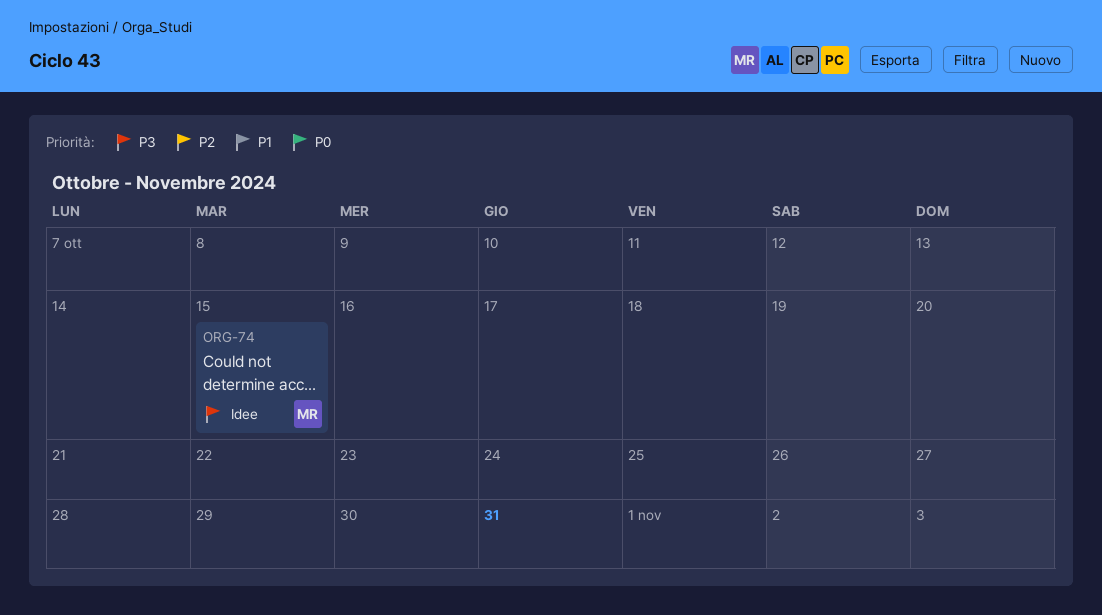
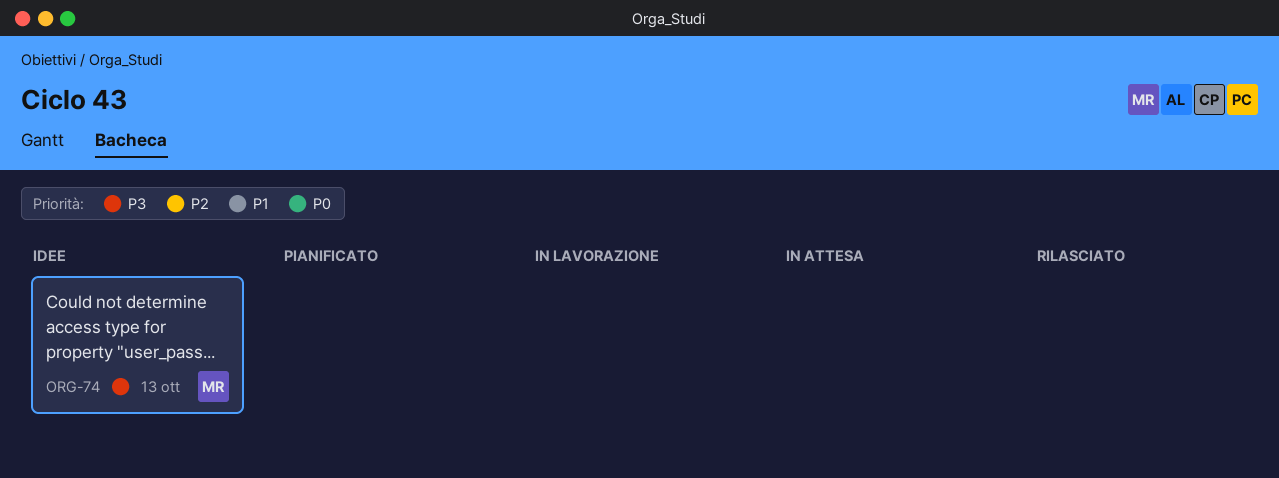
ORG-74, due: Oct 15 -> Oct 13

